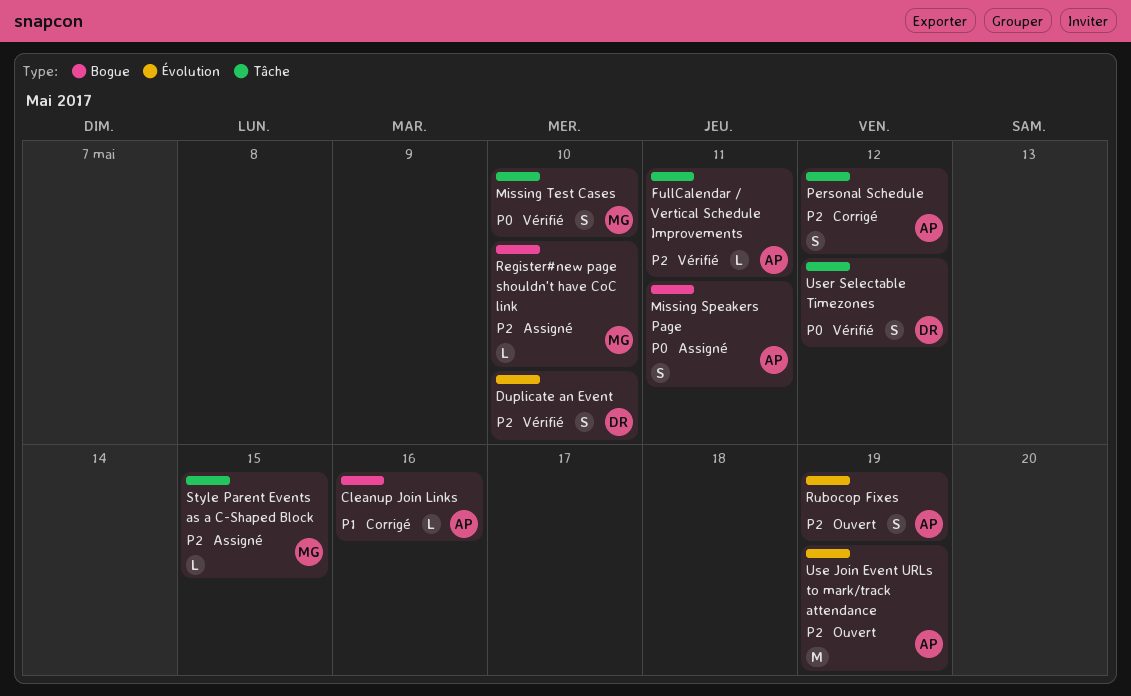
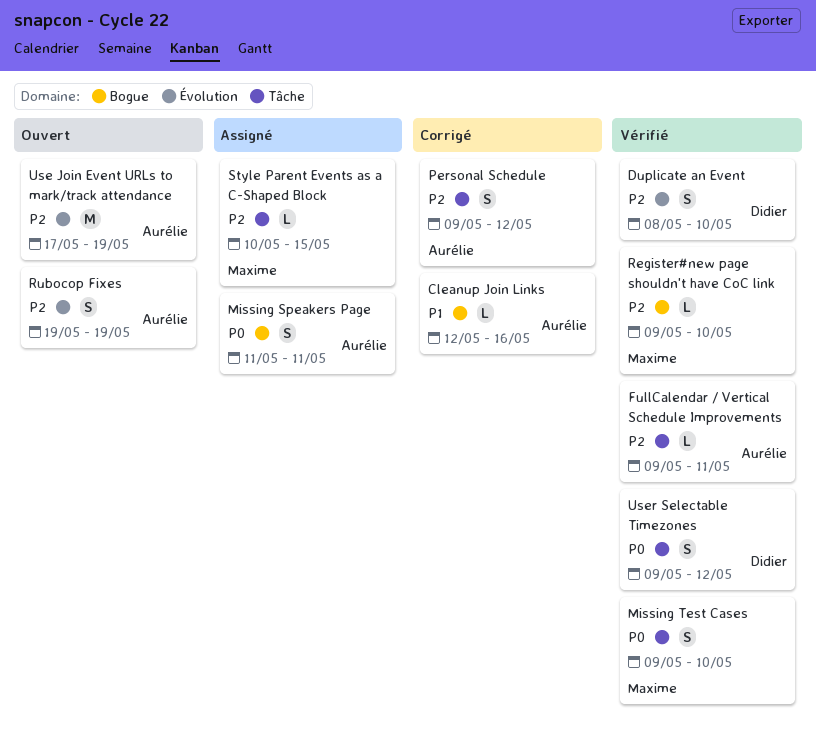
Register#new page shouldn't have CoC link, status: Assigné -> Vérifié

